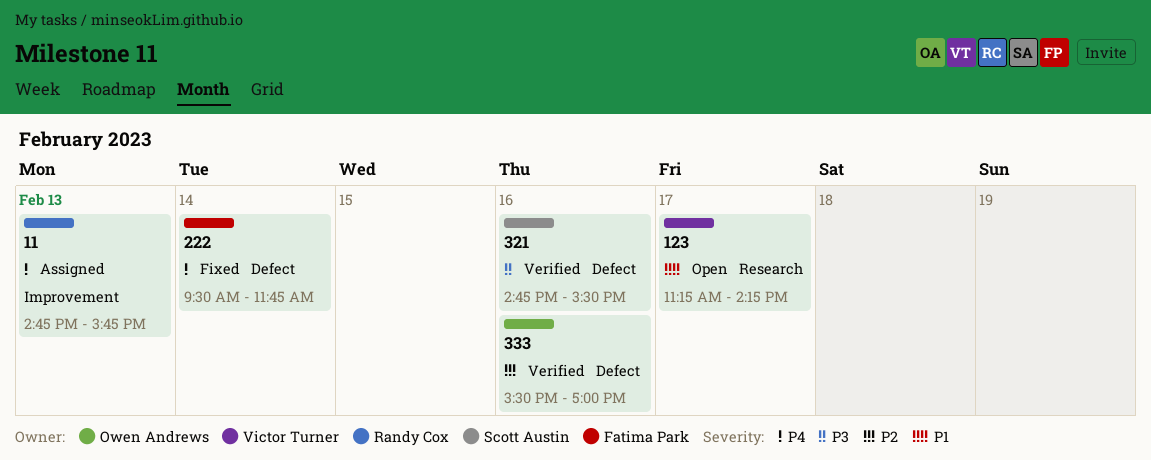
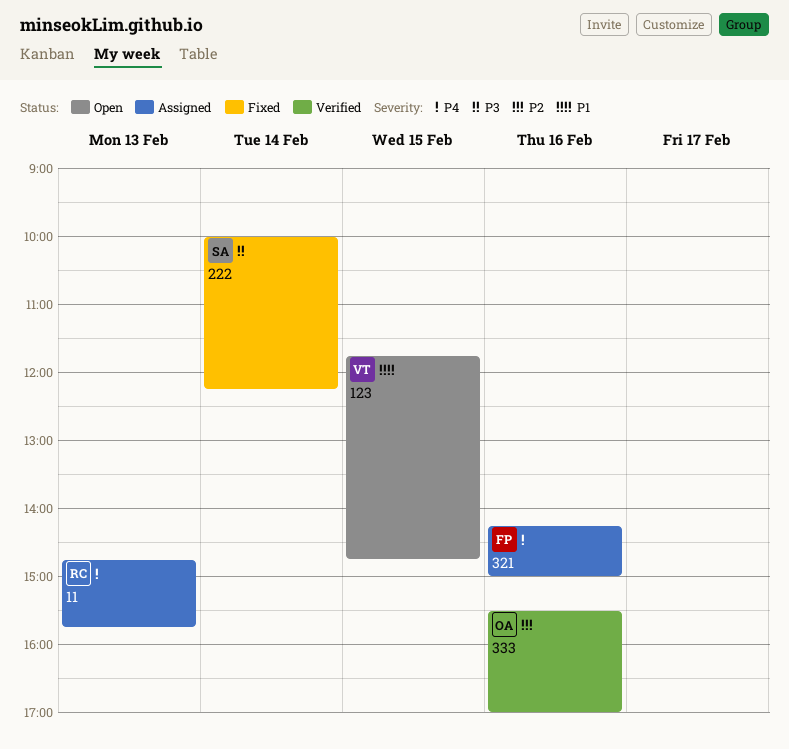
123, day: Feb 17 -> Feb 15
123, begins: 11:15 -> 11:45
123, ends: 14:15 -> 14:45
222, owner: Fatima Park -> Scott Austin
222, priority: P4 -> P3
222, begins: 09:30 -> 10:00
222, ends: 11:45 -> 12:15
321, status: Verified -> Assigned
321, owner: Scott Austin -> Fatima Park
321, priority: P3 -> P4
321, begins: 14:45 -> 14:15
321, ends: 15:30 -> 15:00

